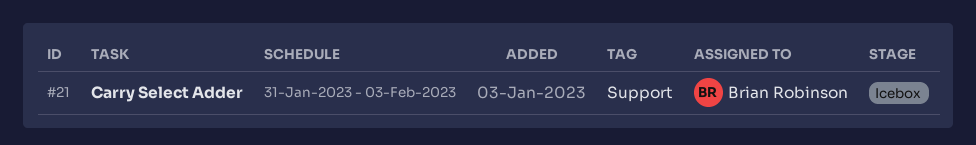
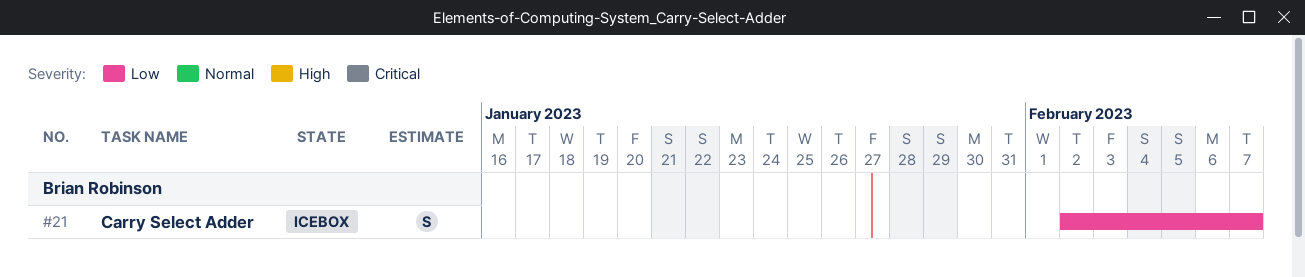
#21, start: Jan 31 -> Feb 2
#21, due: Feb 3 -> Feb 7

